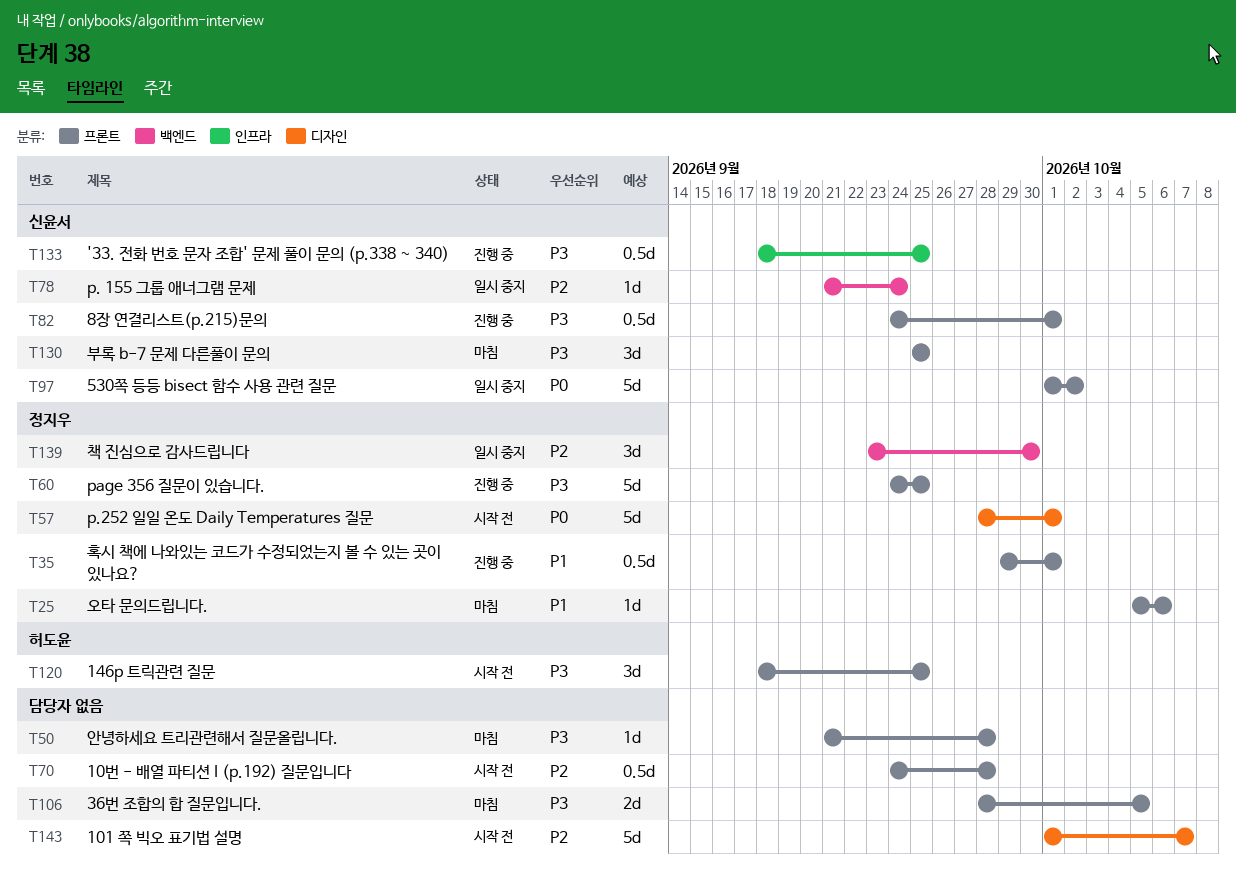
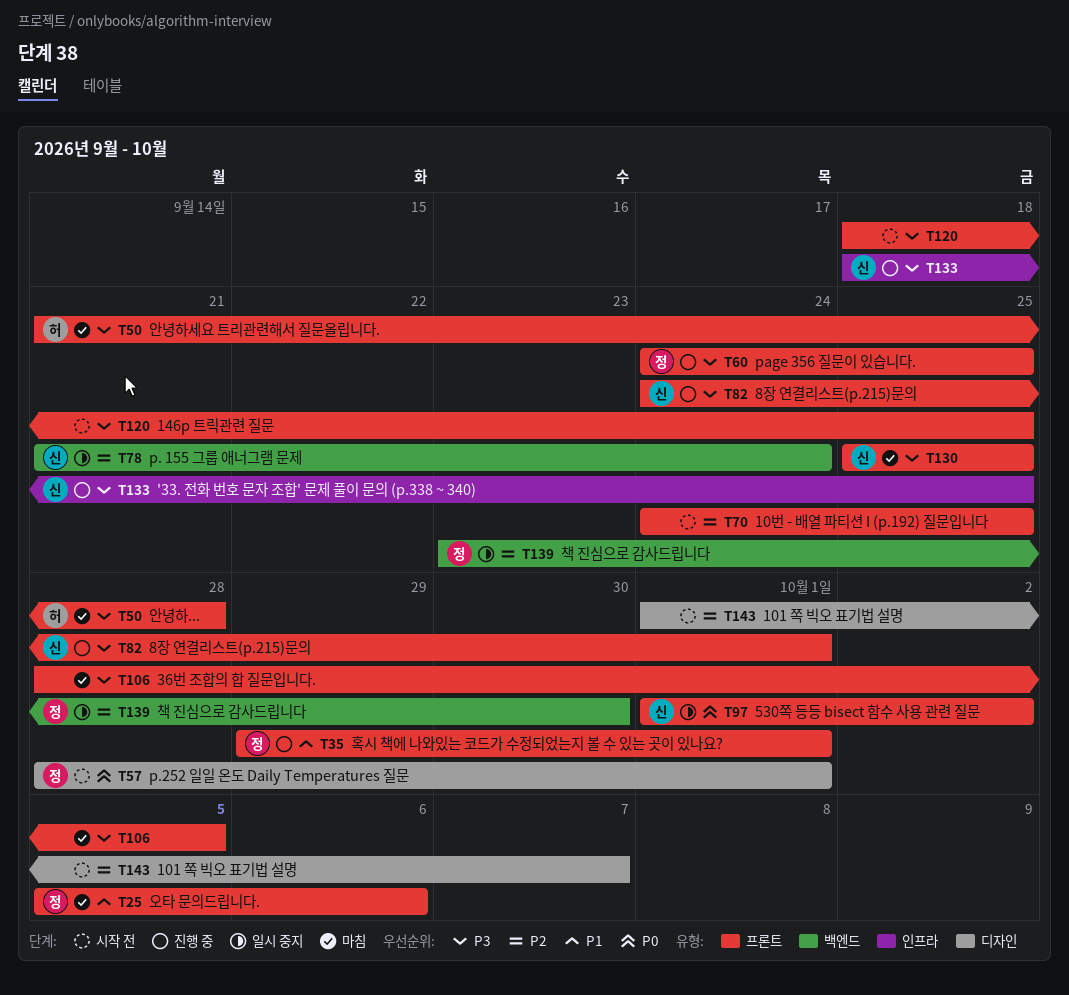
T50, owner: none -> 허도윤
T70, due: Sep 28 -> Sep 25
T120, owner: 허도윤 -> none

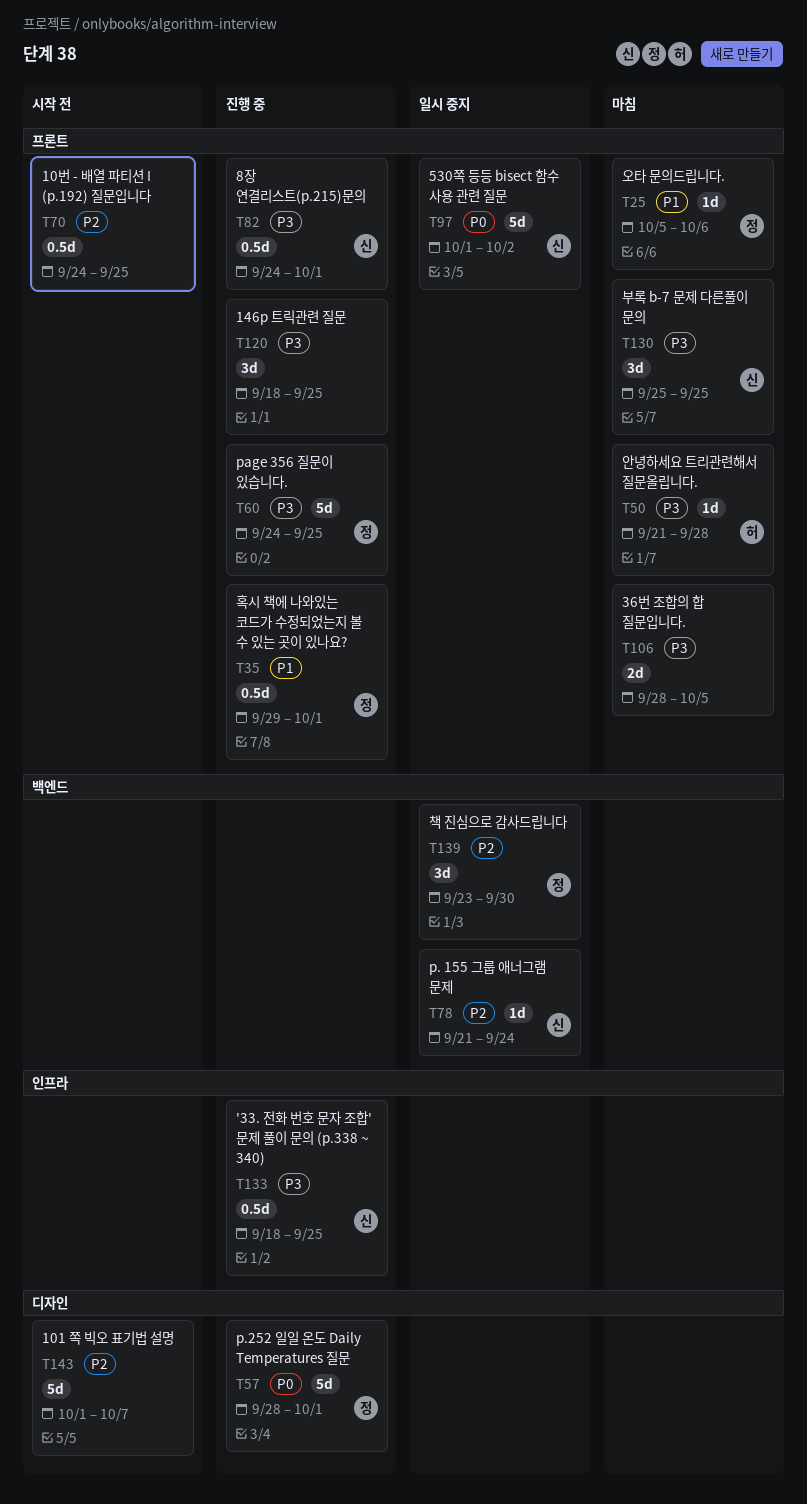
T57, status: 시작 전 -> 진행 중
T120, status: 시작 전 -> 진행 중

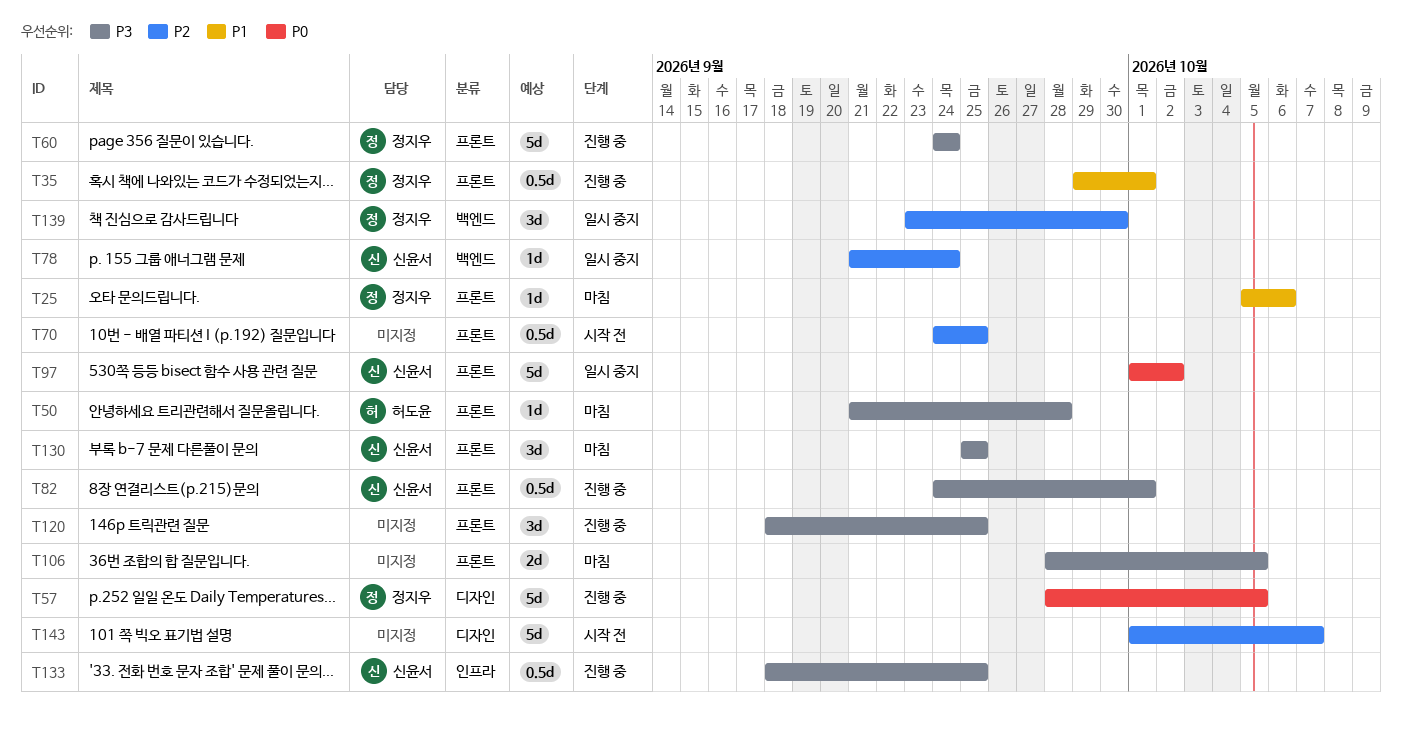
T57, due: Oct 1 -> Oct 5
T60, due: Sep 25 -> Sep 24

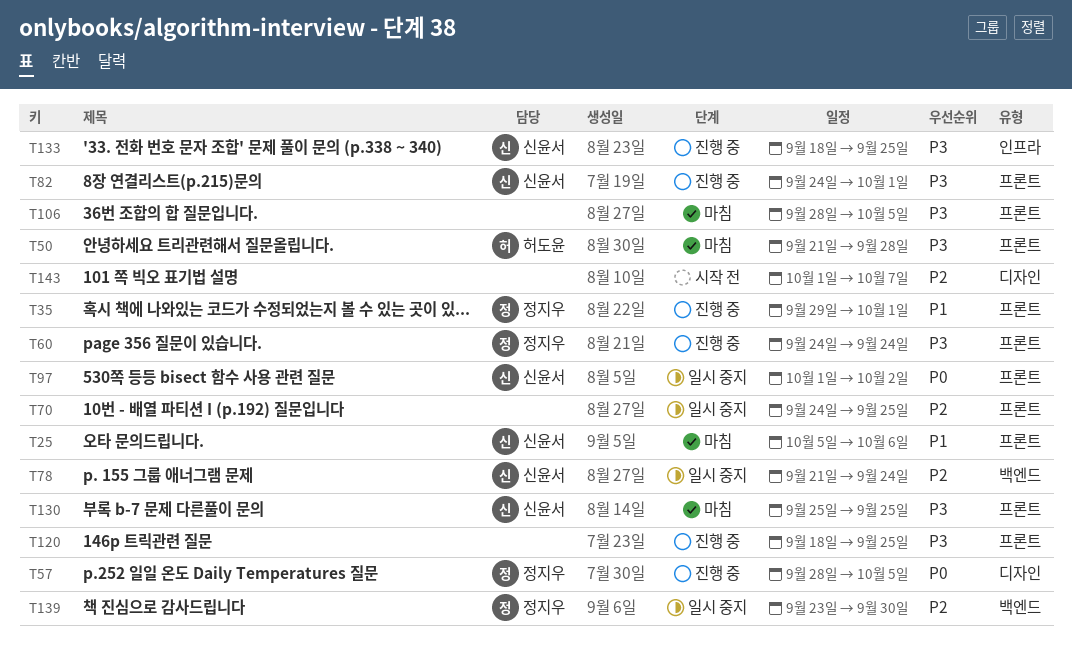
T25, owner: 정지우 -> 신윤서
T70, status: 시작 전 -> 일시 중지

